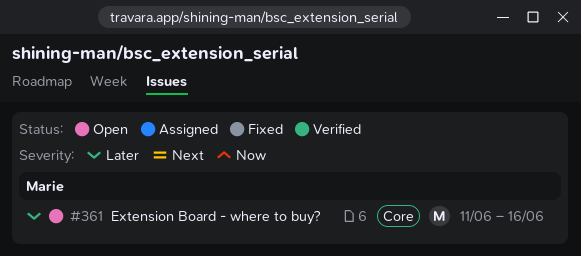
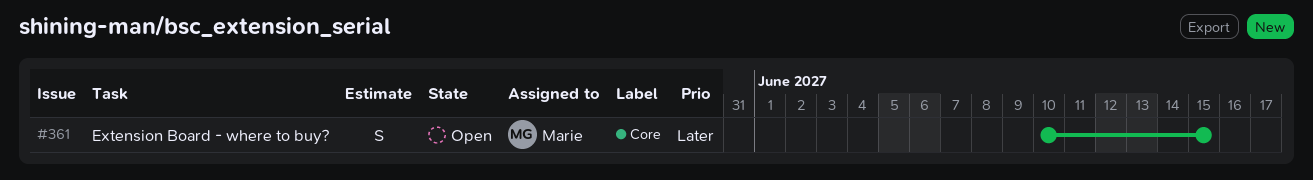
#361, estimate: M -> S
#361, start: Jun 11 -> Jun 10
#361, due: Jun 16 -> Jun 15

